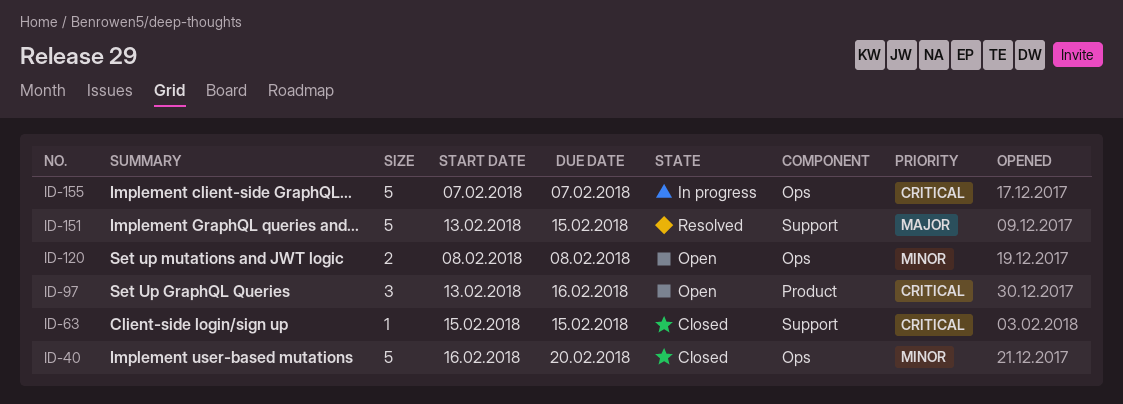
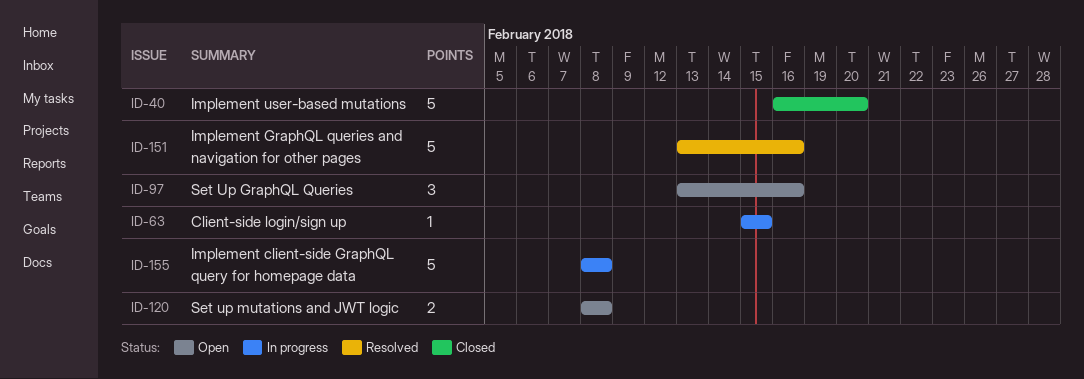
ID-63, status: Closed -> In progress
ID-151, due: Feb 15 -> Feb 16
ID-155, start: Feb 7 -> Feb 8
ID-155, due: Feb 7 -> Feb 8

